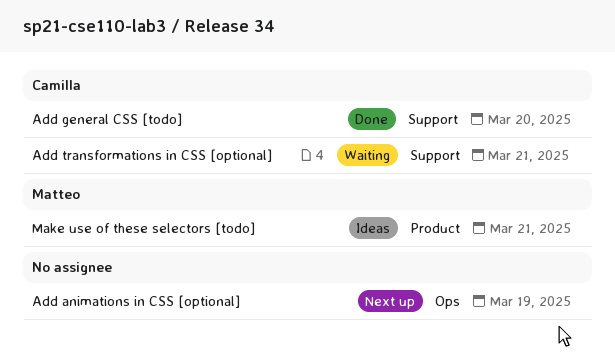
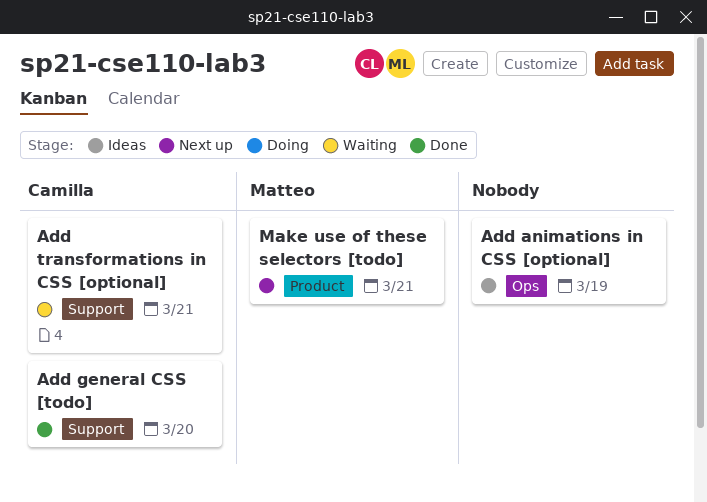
Add animations in CSS [optional], status: Next up -> Ideas
Make use of these selectors [todo], status: Ideas -> Next up

